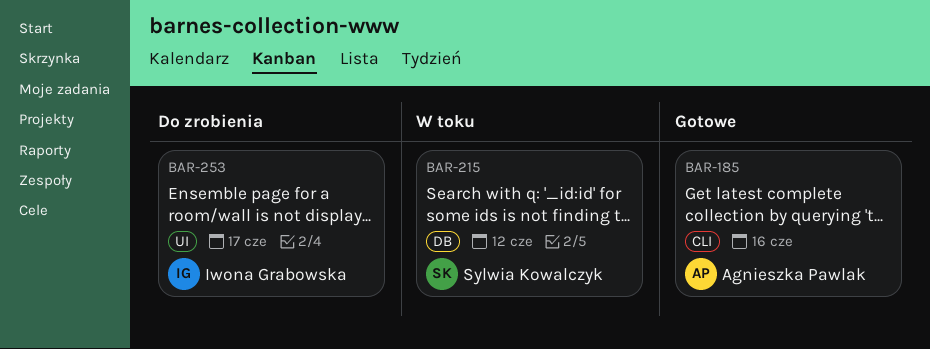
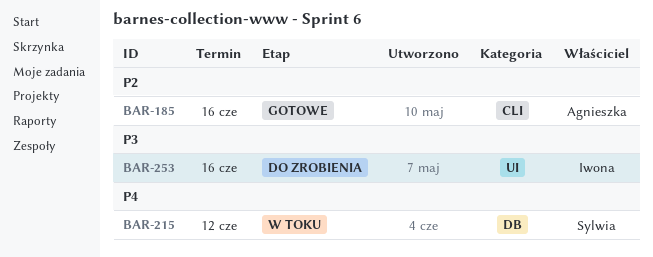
BAR-253, due: Jun 17 -> Jun 16

